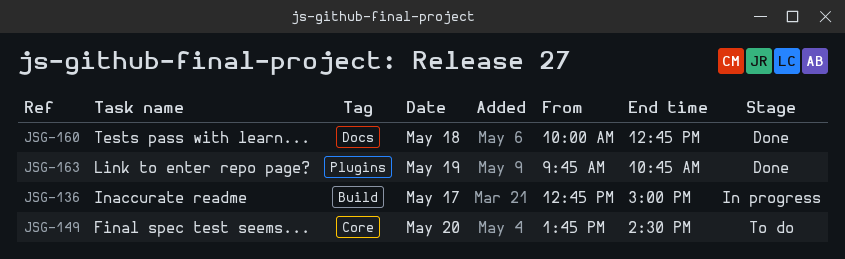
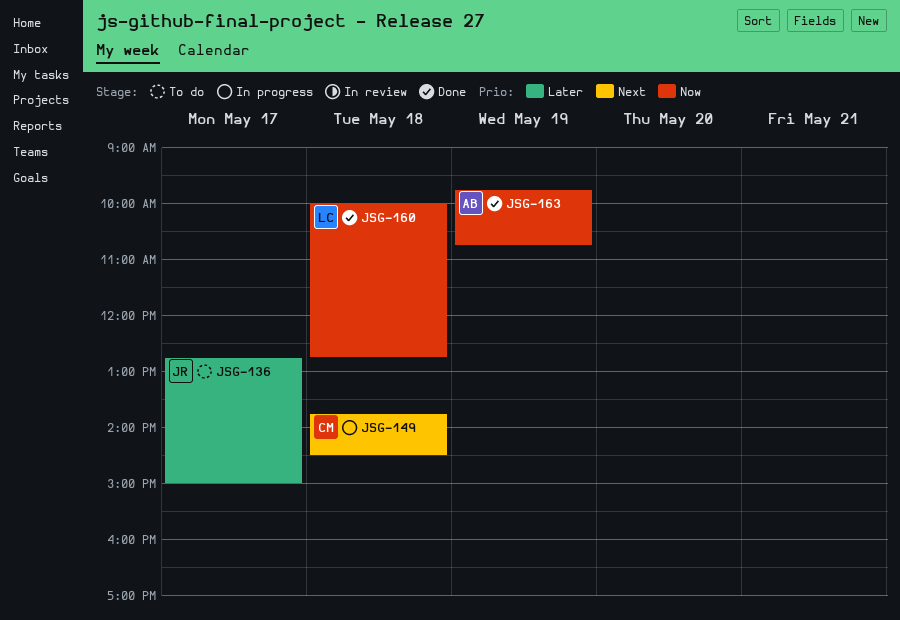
JSG-136, status: In progress -> To do
JSG-149, status: To do -> In progress
JSG-149, day: May 20 -> May 18

